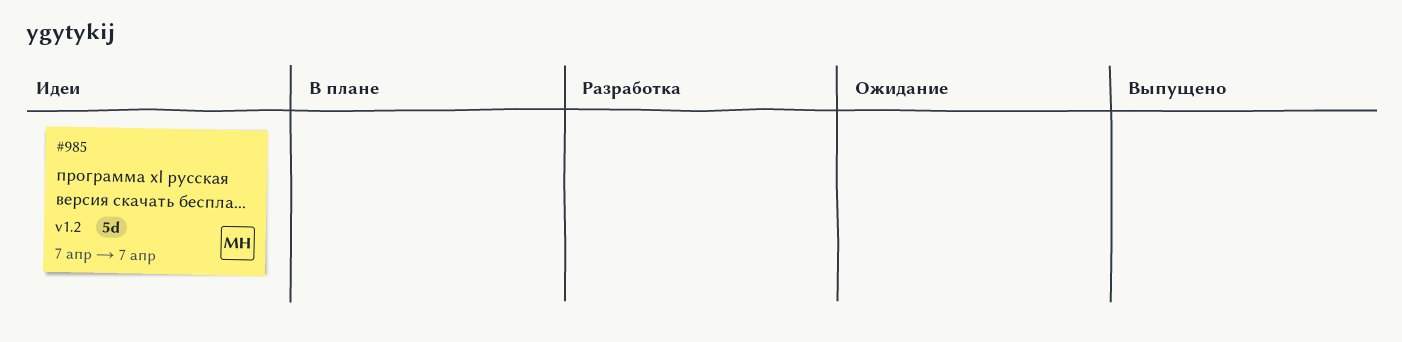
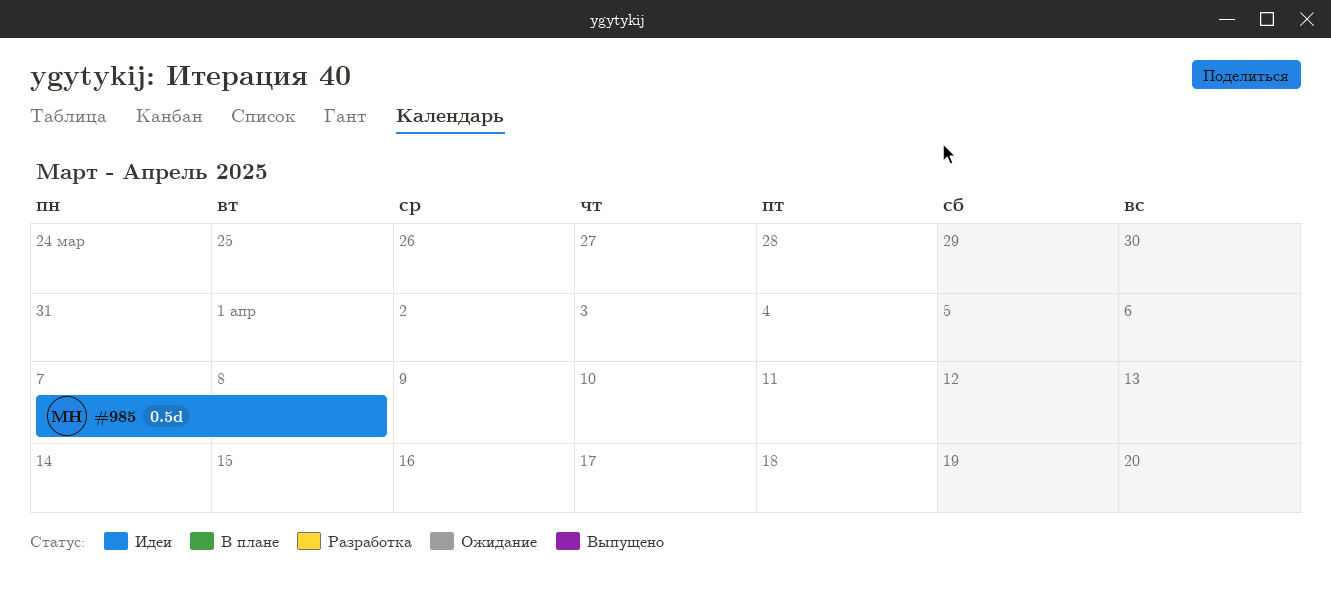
#985, estimate: 5d -> 0.5d
#985, due: Apr 7 -> Apr 8

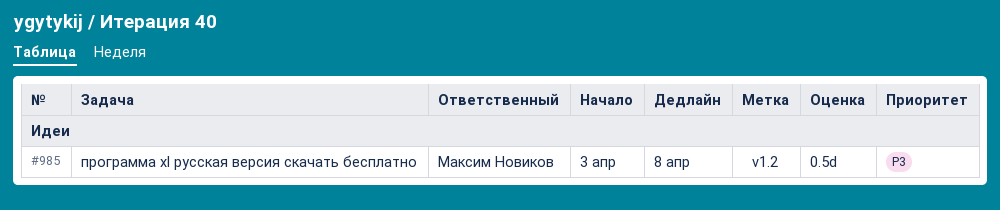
#985, start: Apr 7 -> Apr 3

